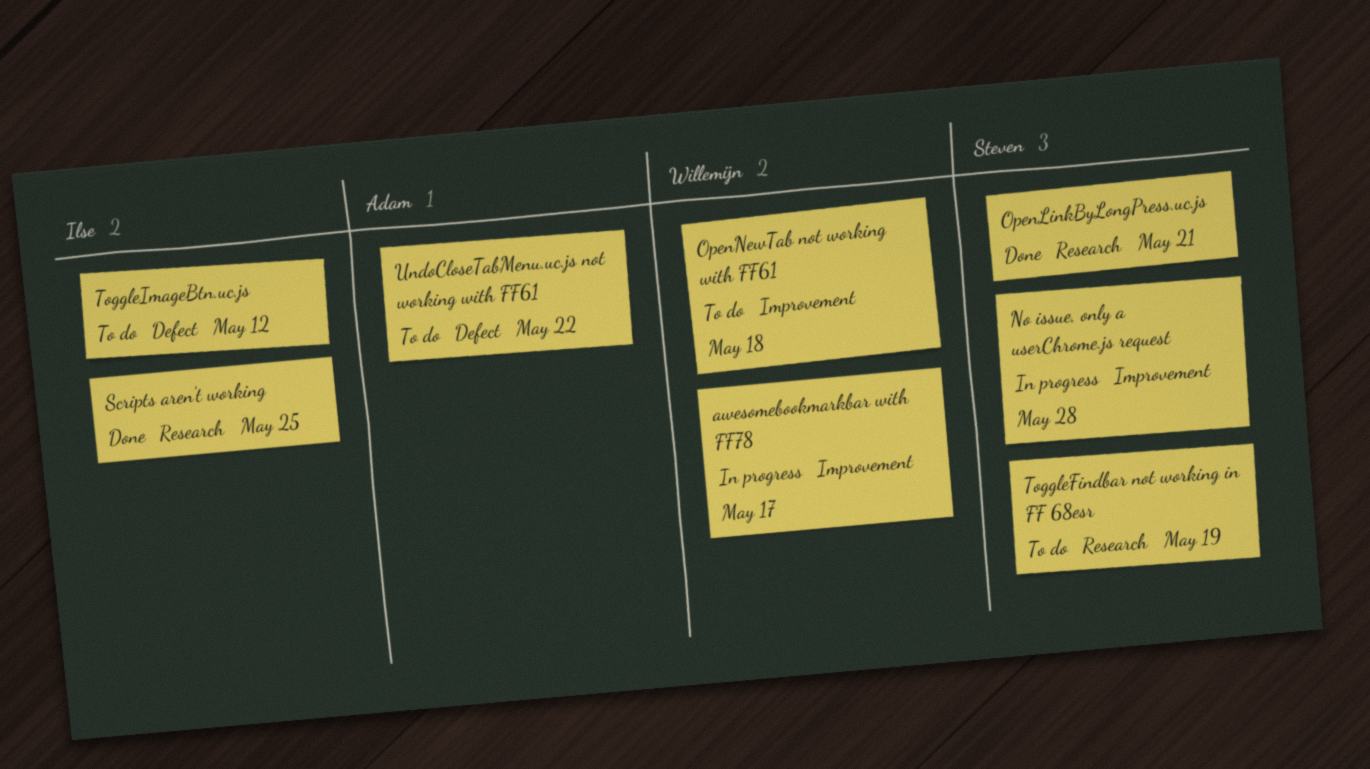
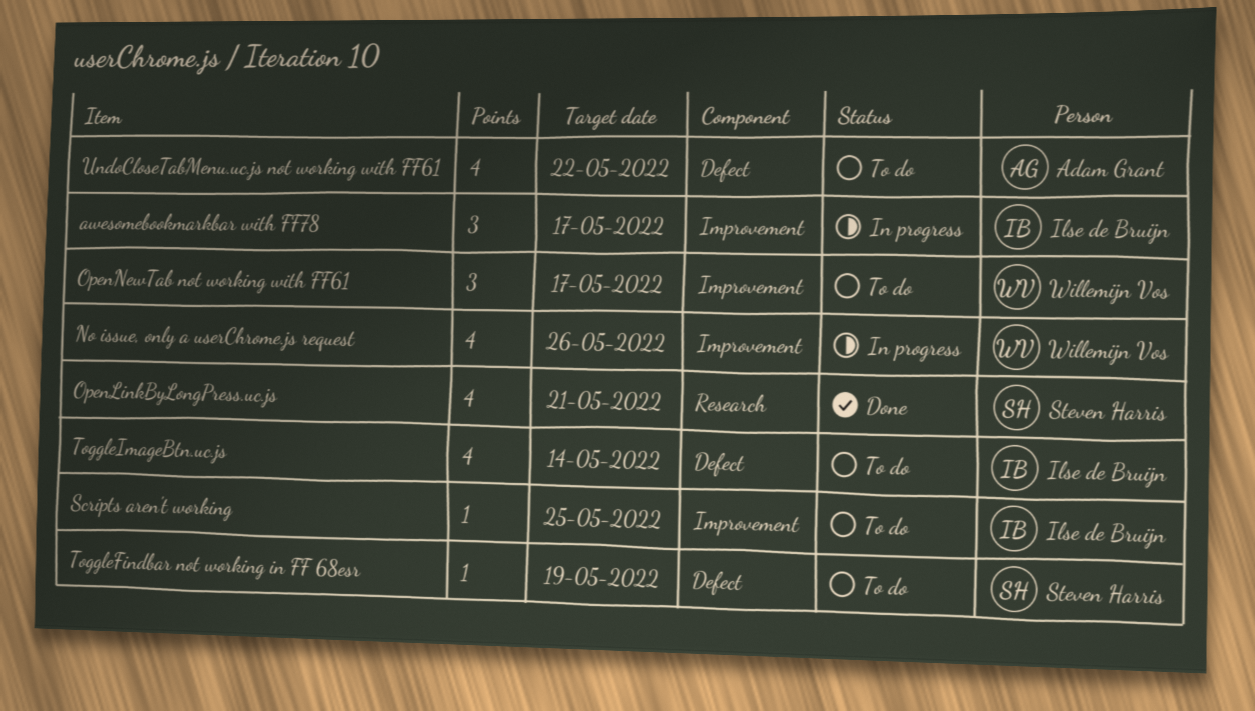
awesomebookmarkbar with FF78, owner: Willemijn Vos -> Ilse de Bruijn
No issue, only a userChrome.js request, owner: Steven Harris -> Willemijn Vos
No issue, only a userChrome.js request, due: May 28 -> May 26
OpenNewTab not working with FF61, due: May 18 -> May 17
Scripts aren't working, status: Done -> To do
Scripts aren't working, label: Research -> Improvement
ToggleFindbar not working in FF 68esr, label: Research -> Defect
ToggleImageBtn.uc.js, due: May 12 -> May 14

